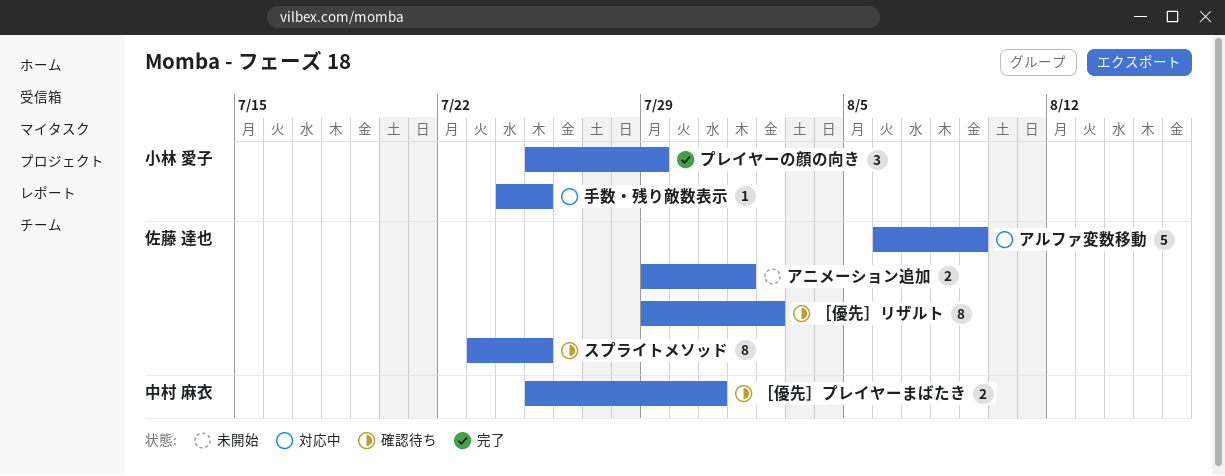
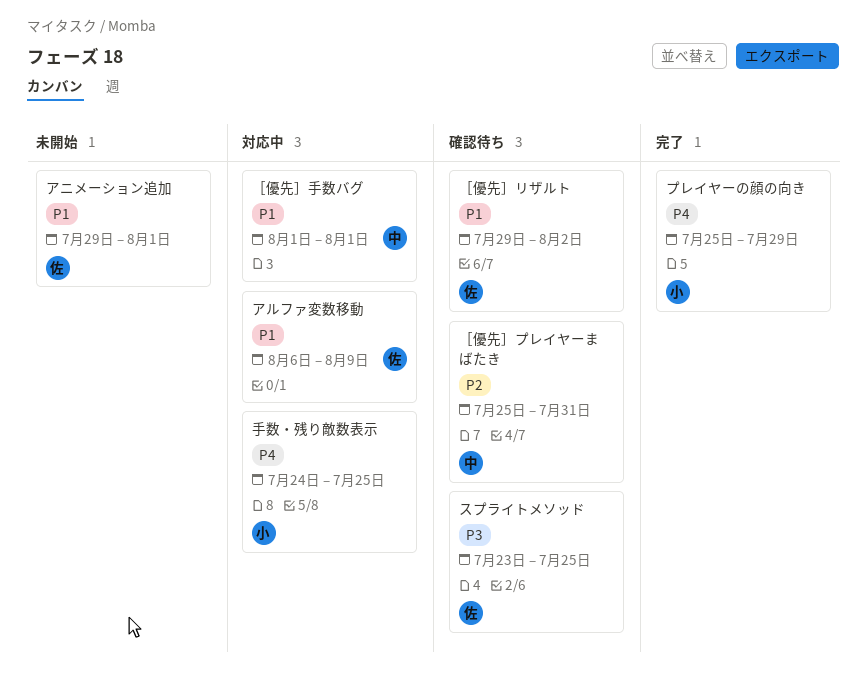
［優先］手数バグ: none -> present

